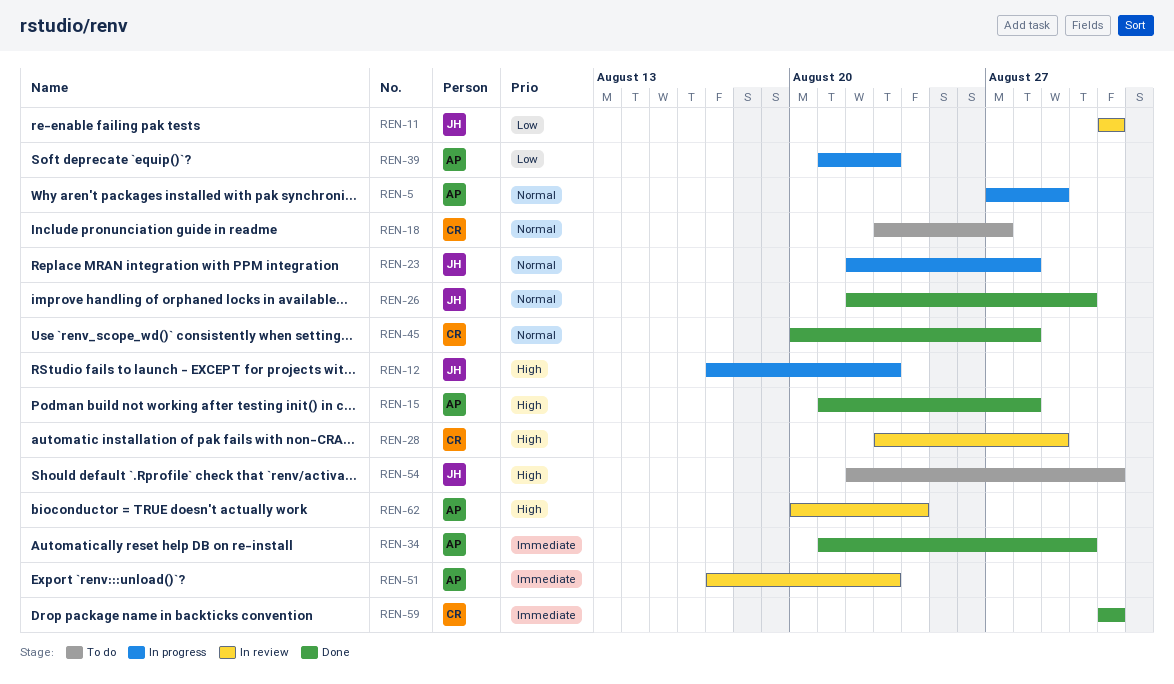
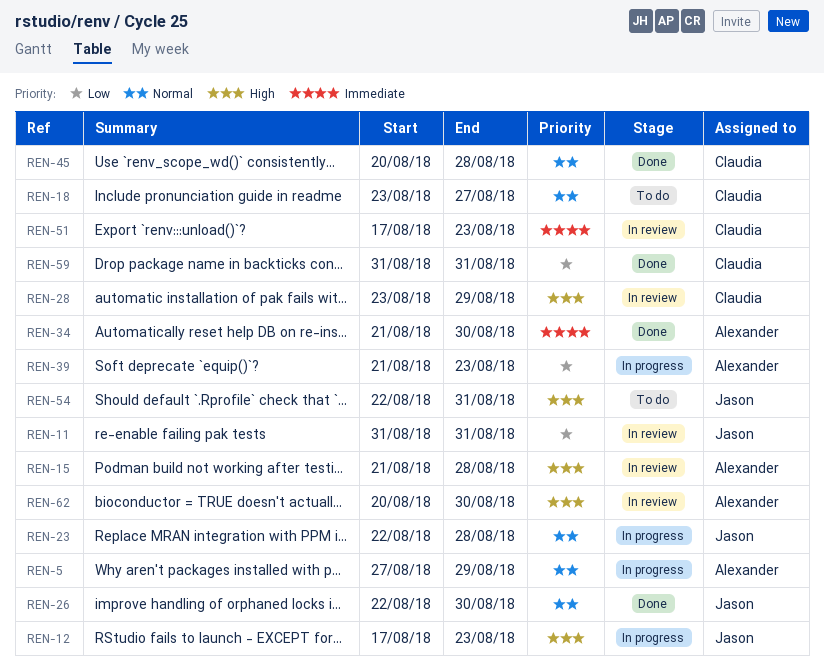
REN-15, status: Done -> In review
REN-51, owner: Alexander -> Claudia
REN-59, priority: Immediate -> Low
REN-62, due: Aug 24 -> Aug 30

